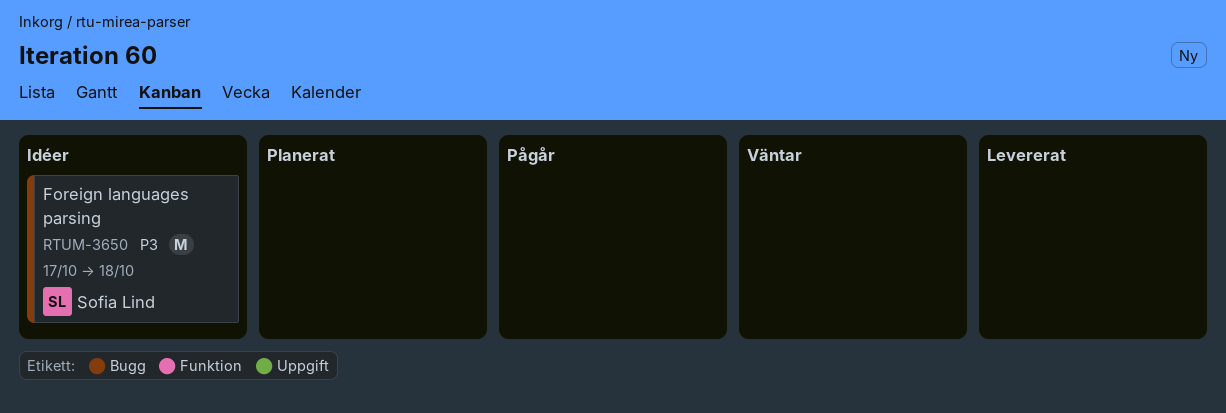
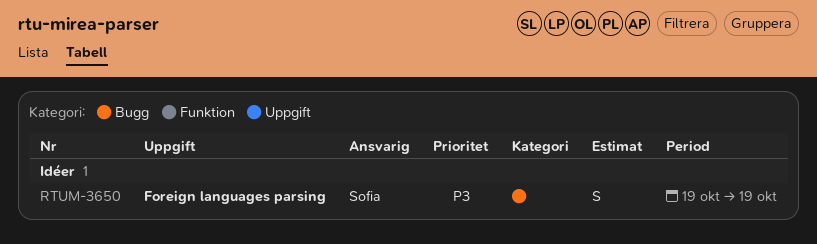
RTUM-3650, estimate: M -> S
RTUM-3650, start: Oct 17 -> Oct 19
RTUM-3650, due: Oct 18 -> Oct 19

